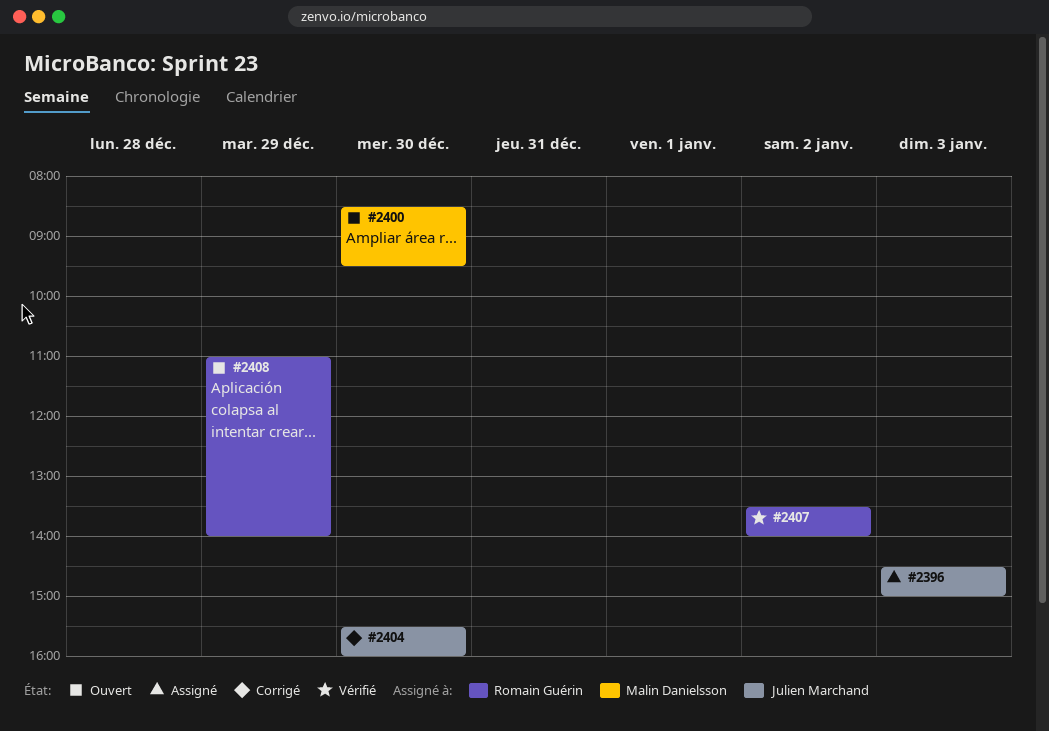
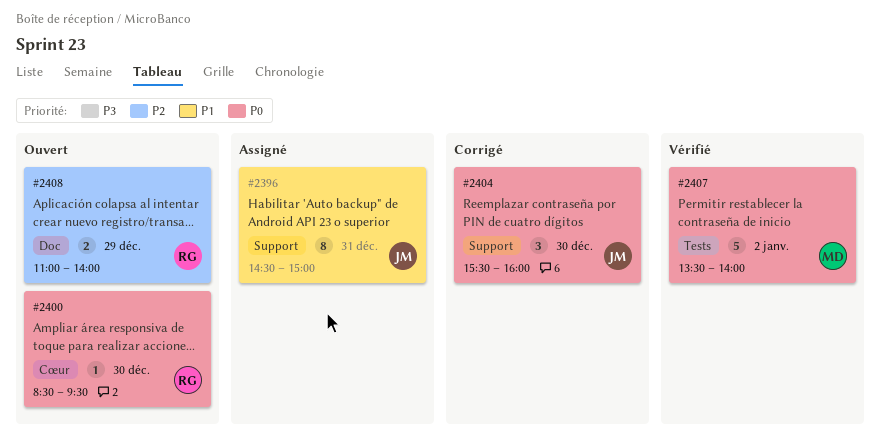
#2396, day: Jan 3 -> Dec 31
#2400, owner: Malin Danielsson -> Romain Guérin
#2407, owner: Romain Guérin -> Malin Danielsson

